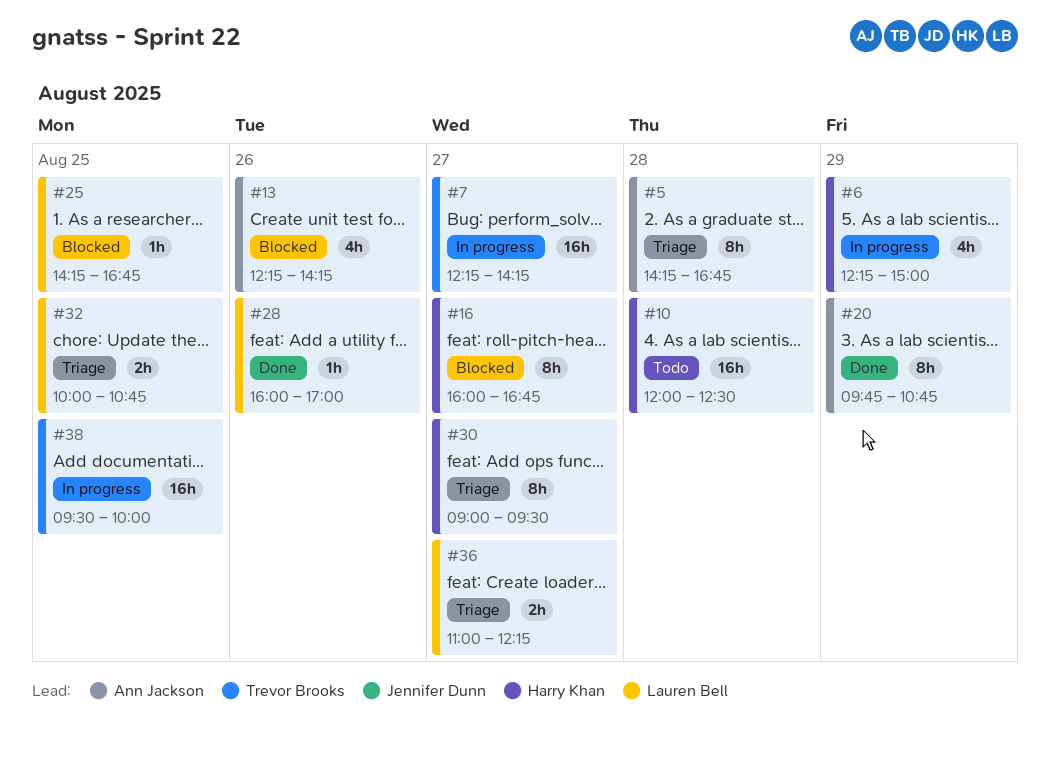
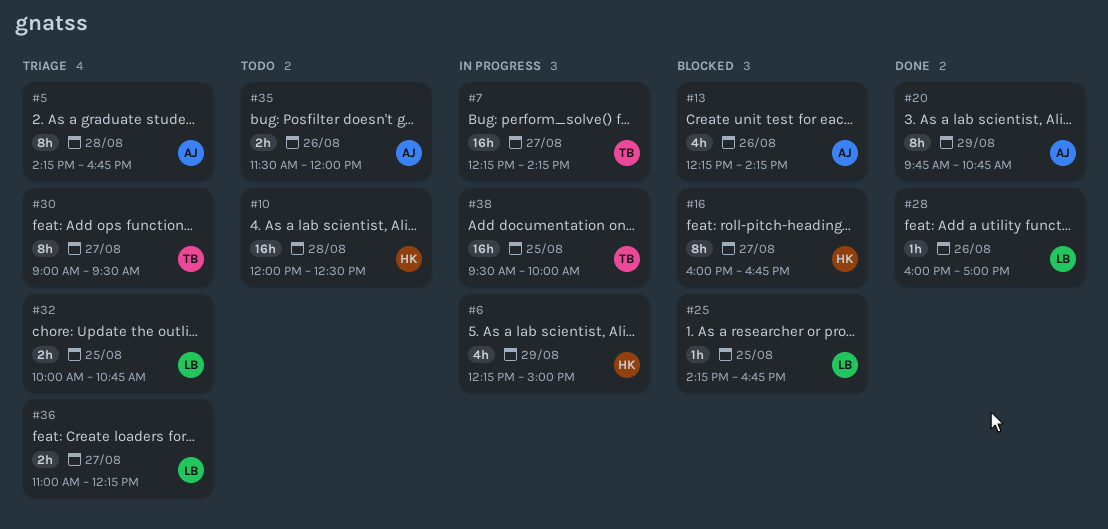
#30, owner: Harry Khan -> Trevor Brooks
#35: none -> present

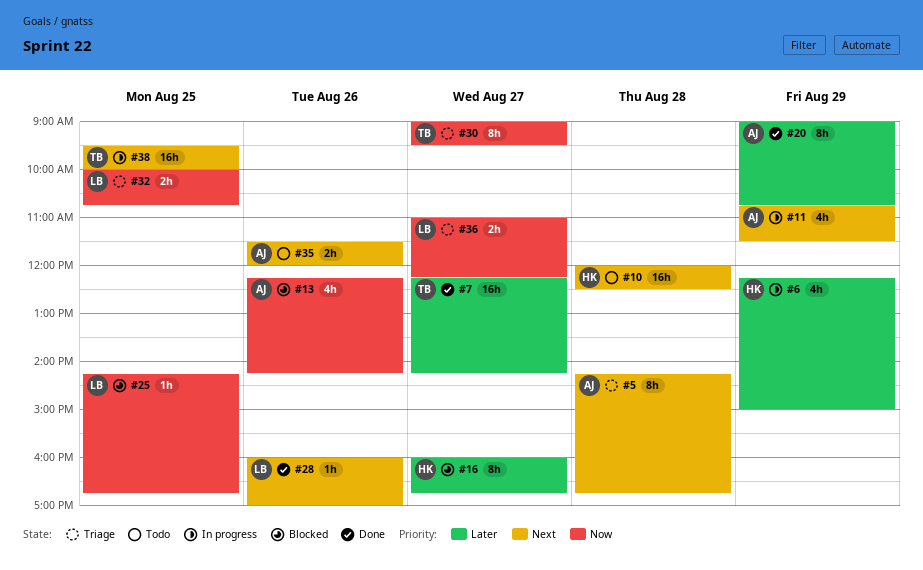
#7, status: In progress -> Done
#11: none -> present
#20, begins: 09:45 -> 09:00

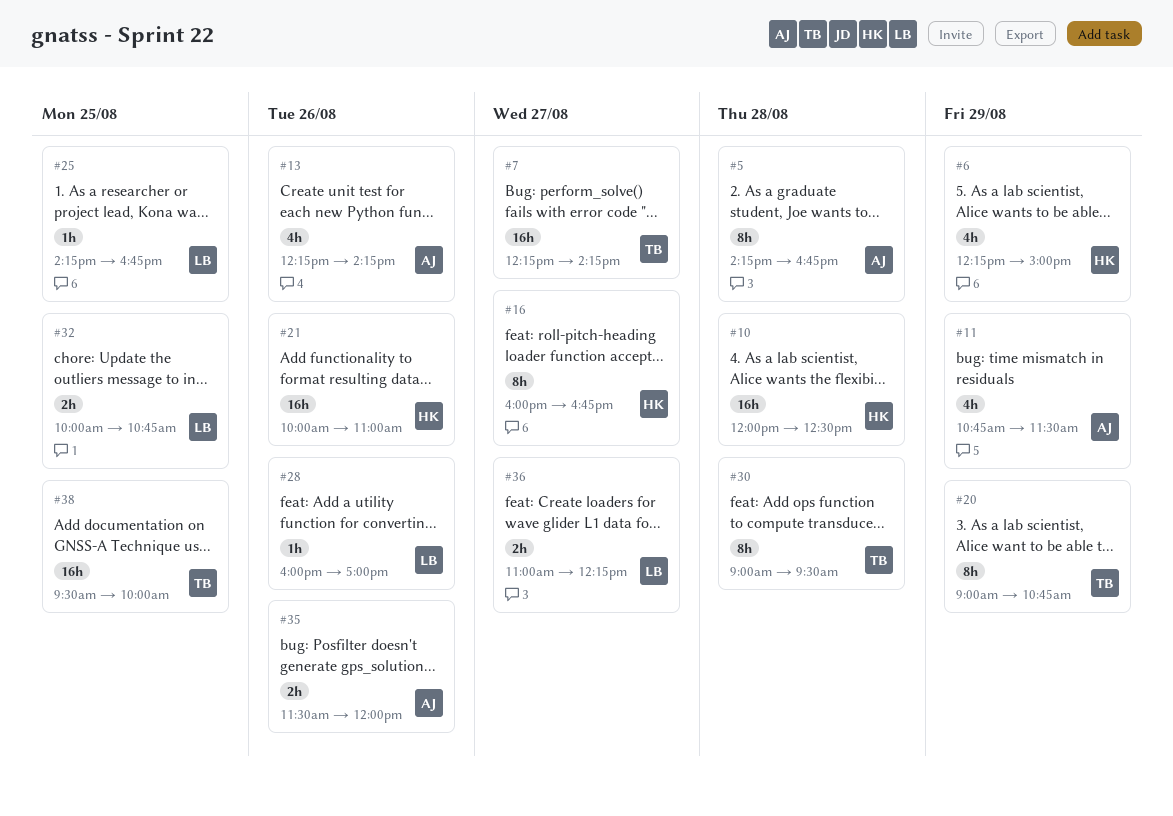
#20, owner: AJ -> TB
#21: none -> present
#30, day: Aug 27 -> Aug 28

